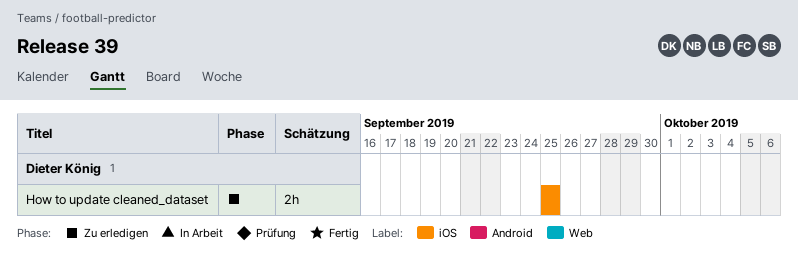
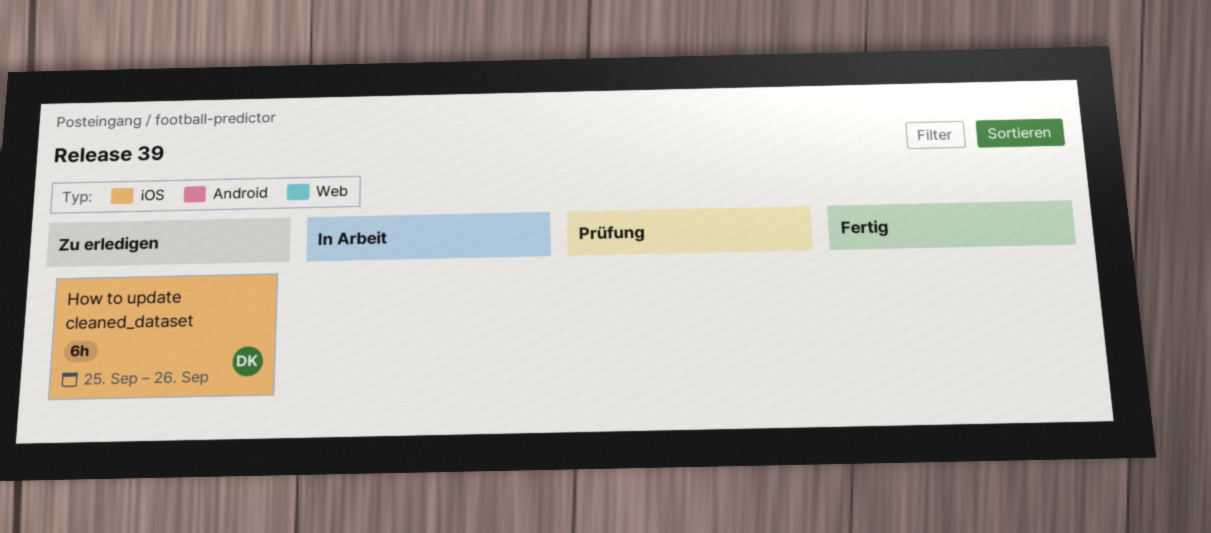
How to update cleaned_dataset, estimate: 2h -> 6h
How to update cleaned_dataset, due: Sep 25 -> Sep 26

